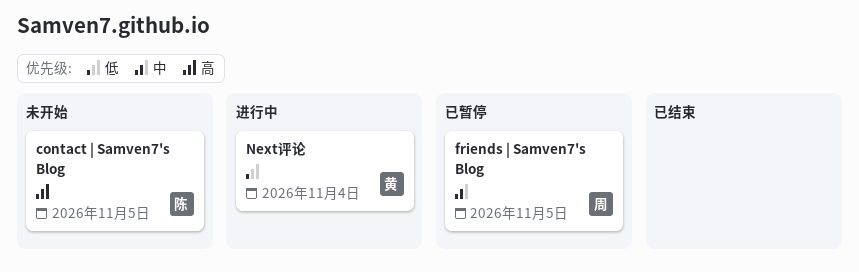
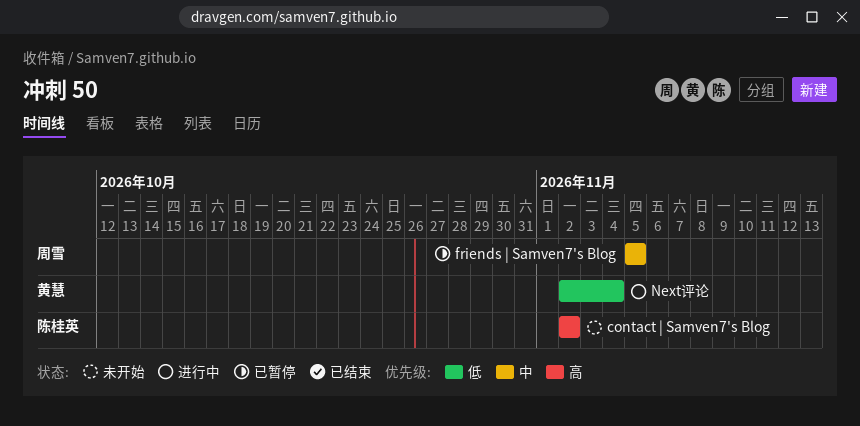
contact | Samven7's Blog, due: Nov 5 -> Nov 2

